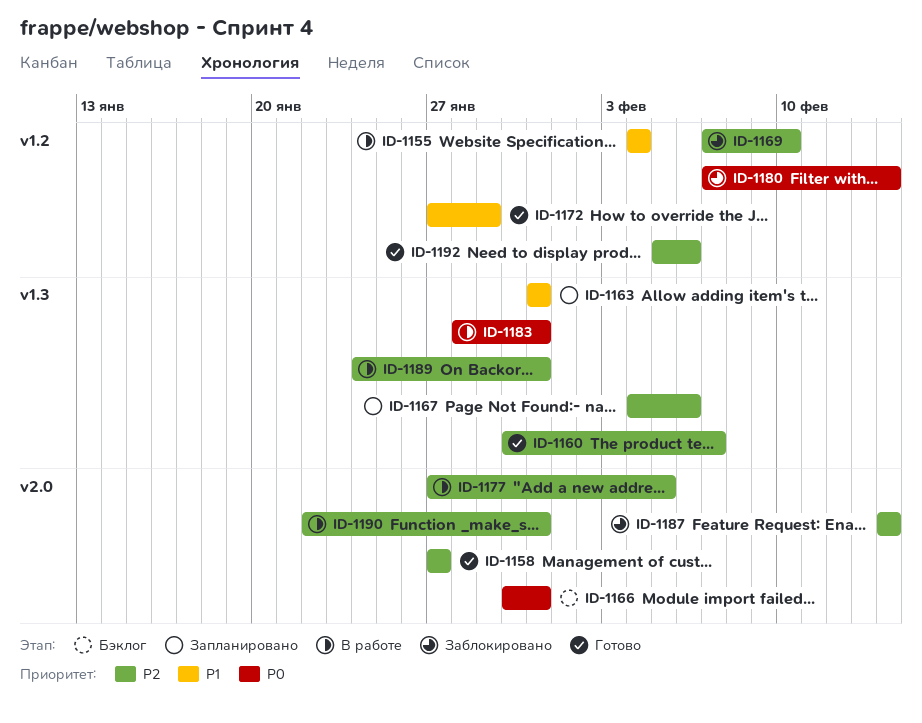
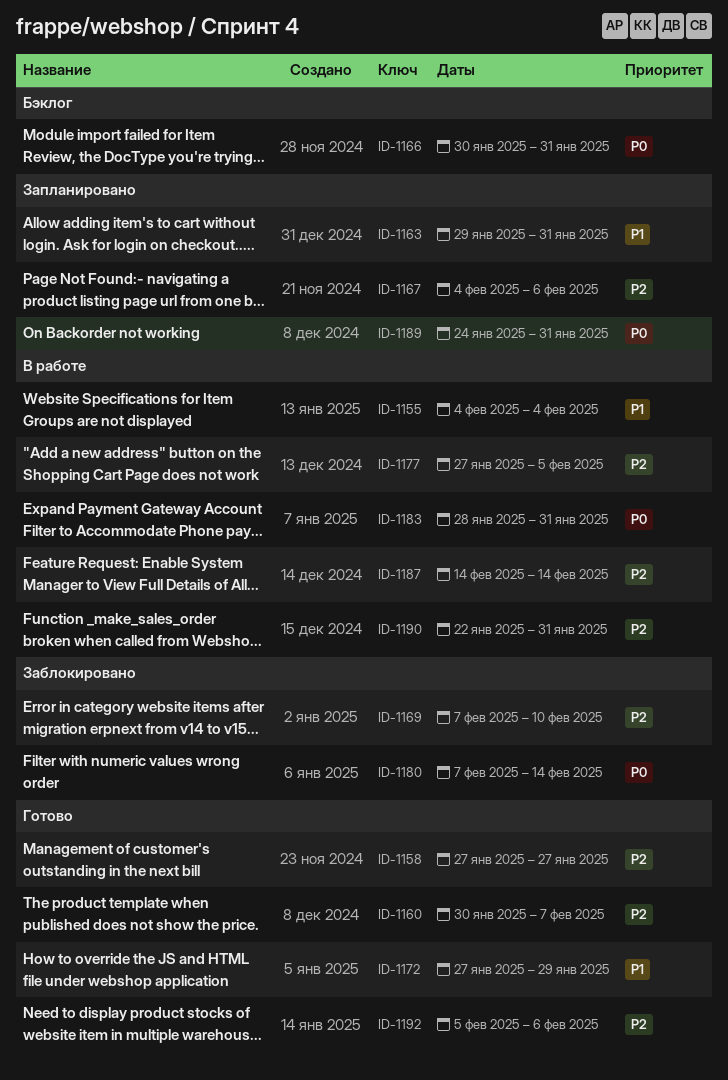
ID-1163, start: Jan 31 -> Jan 29
ID-1187, status: Заблокировано -> В работе
ID-1189, status: В работе -> Запланировано
ID-1189, priority: P2 -> P0

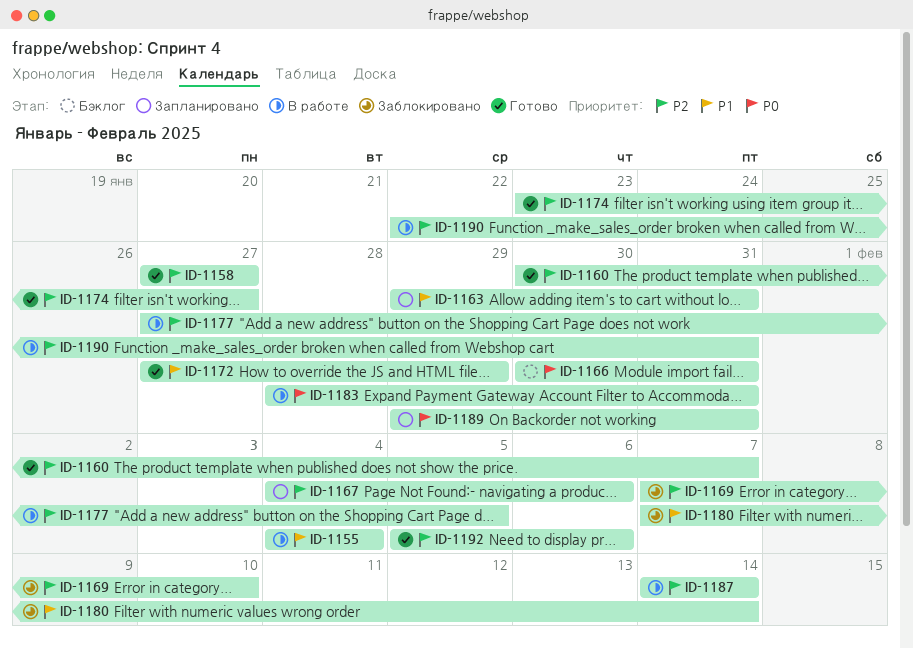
ID-1174: none -> present
ID-1180, priority: P0 -> P1
ID-1189, start: Jan 24 -> Jan 29

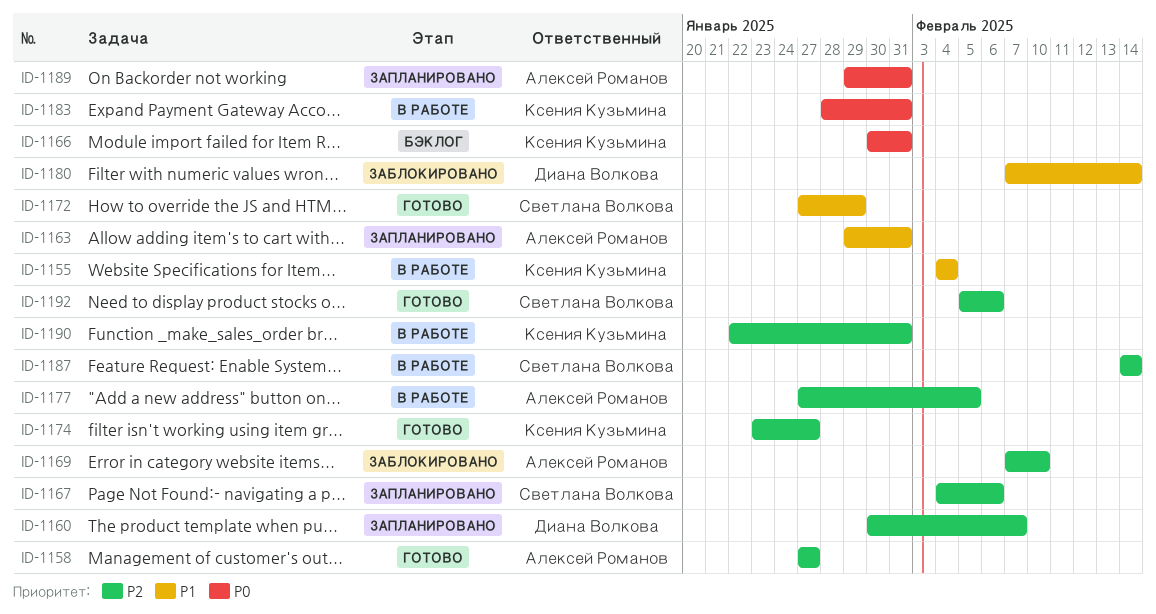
ID-1160, status: Готово -> Запланировано

